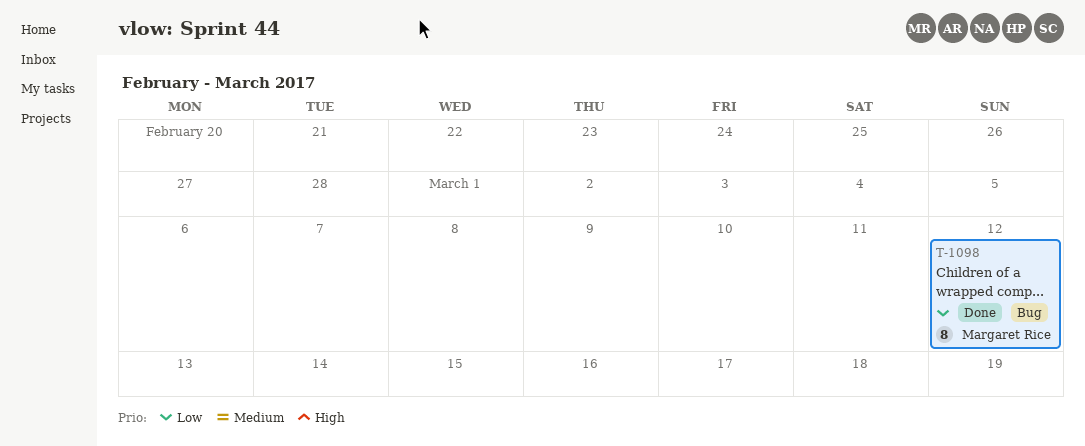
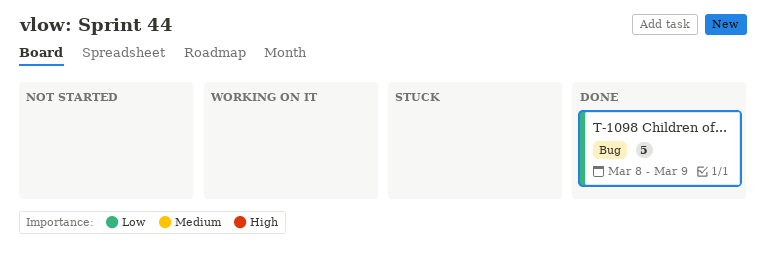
T-1098, estimate: 8 -> 5
T-1098, due: Mar 12 -> Mar 9

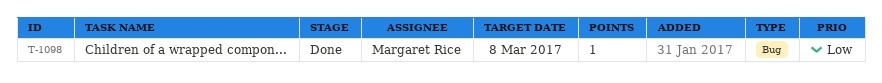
T-1098, estimate: 5 -> 1
T-1098, due: Mar 9 -> Mar 8

